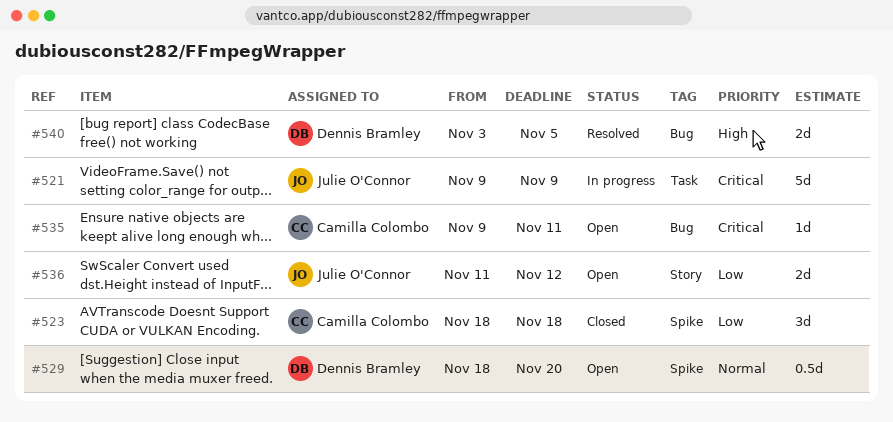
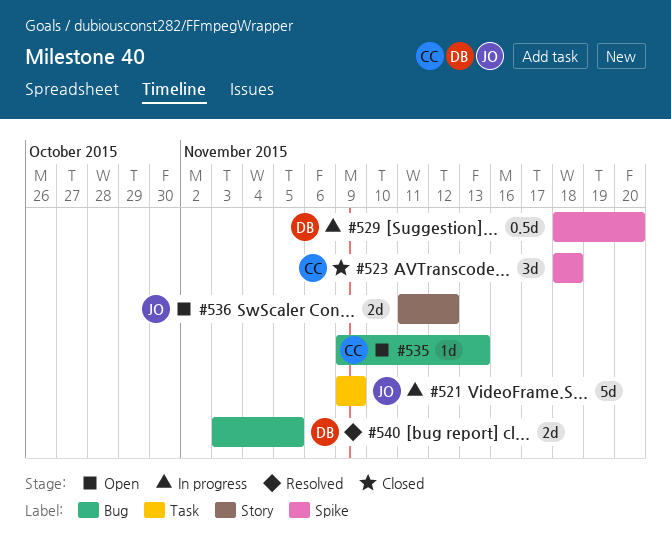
#529, status: Open -> In progress
#535, due: Nov 11 -> Nov 13

